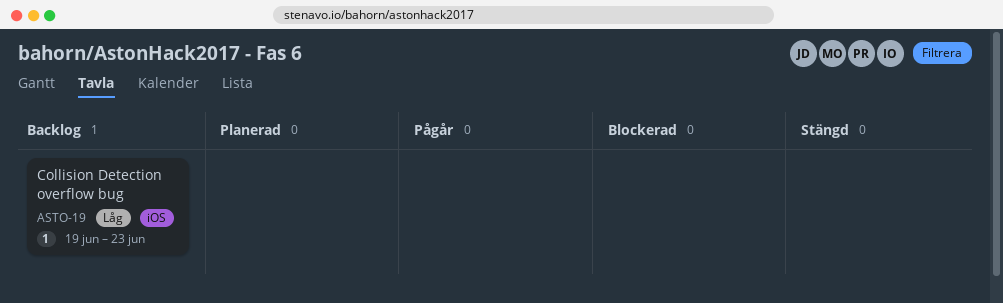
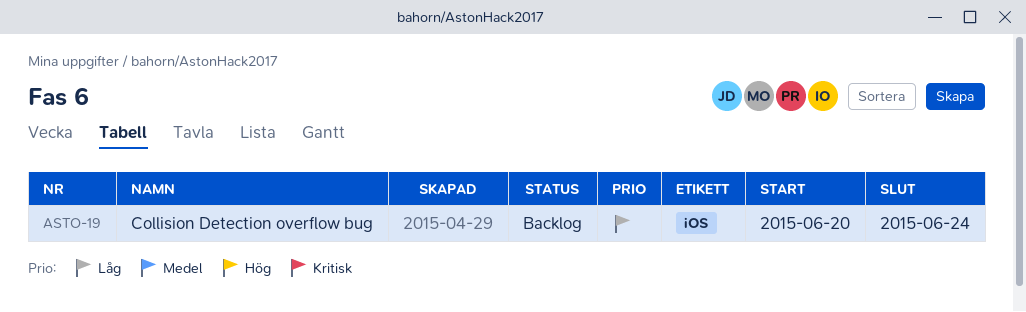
ASTO-19, start: Jun 19 -> Jun 20
ASTO-19, due: Jun 23 -> Jun 24

